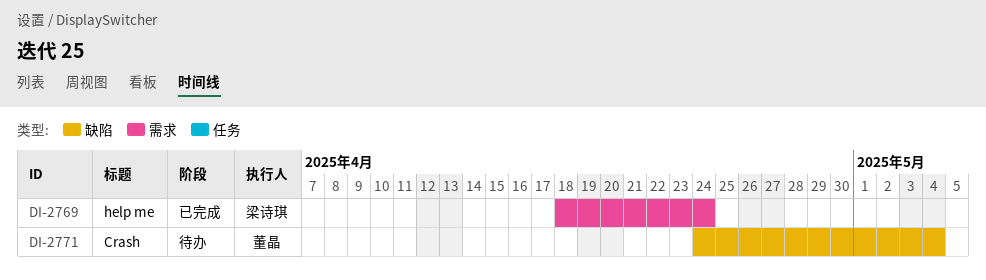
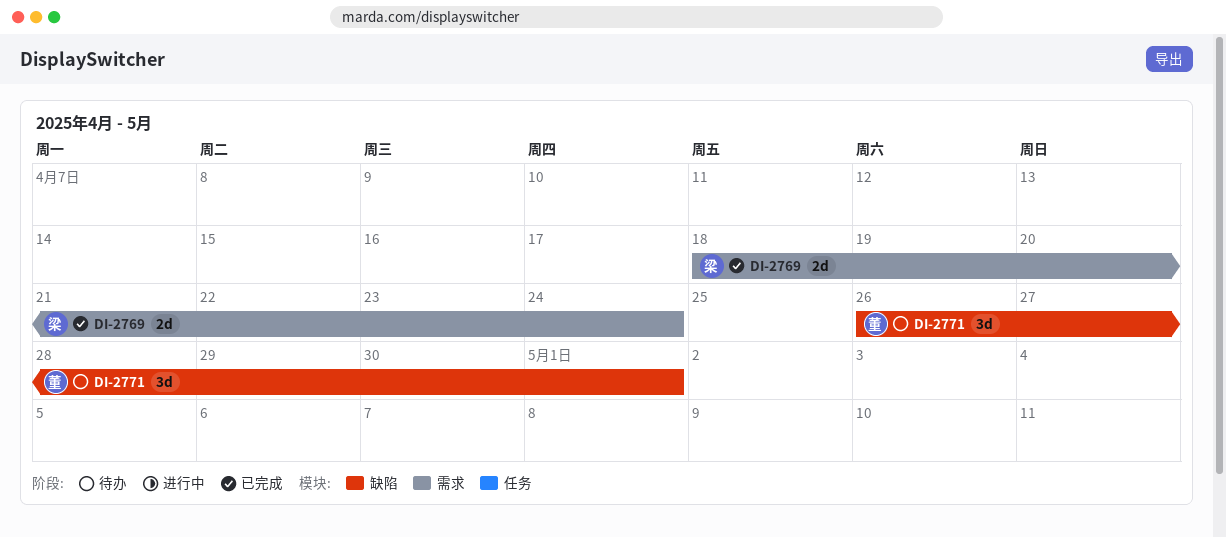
DI-2771, start: Apr 24 -> Apr 26
DI-2771, due: May 4 -> May 1

